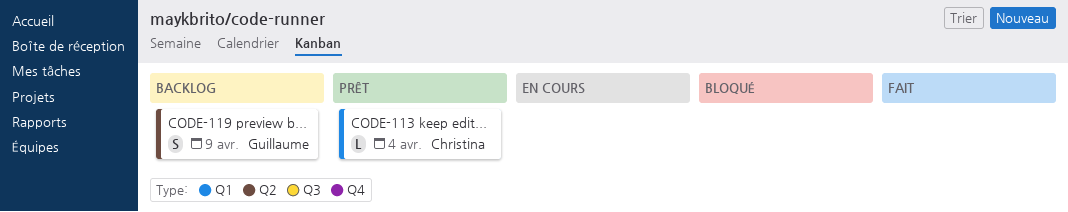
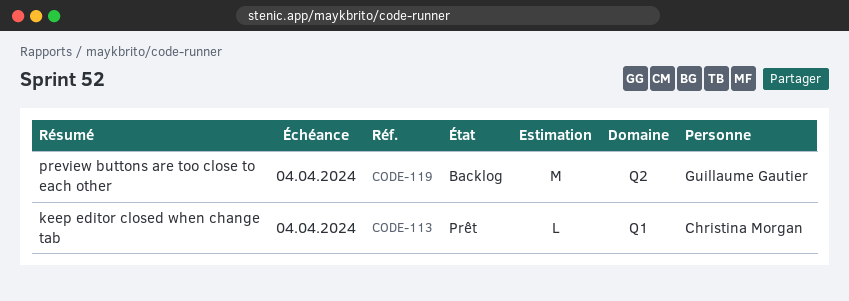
CODE-119, estimate: S -> M
CODE-119, due: Apr 9 -> Apr 4

